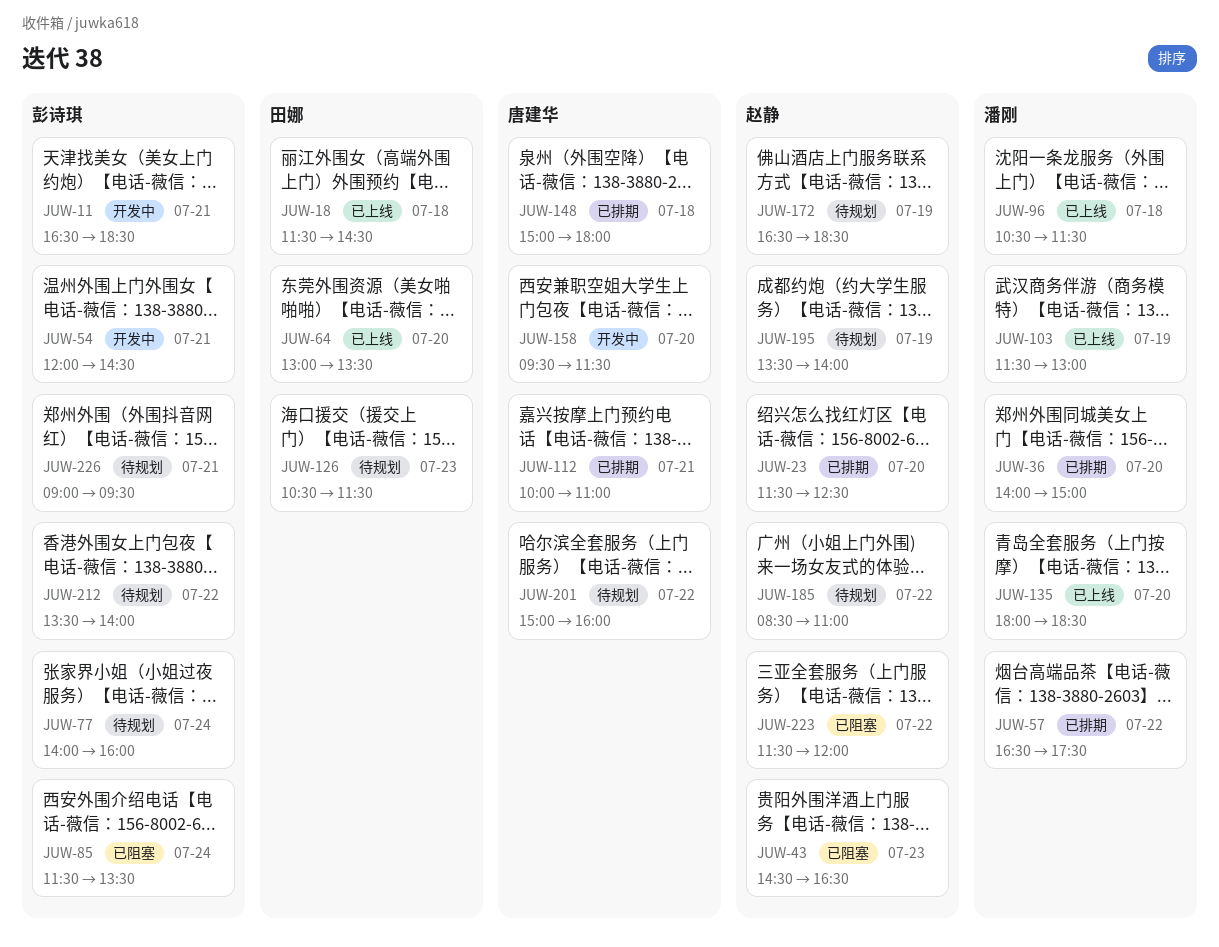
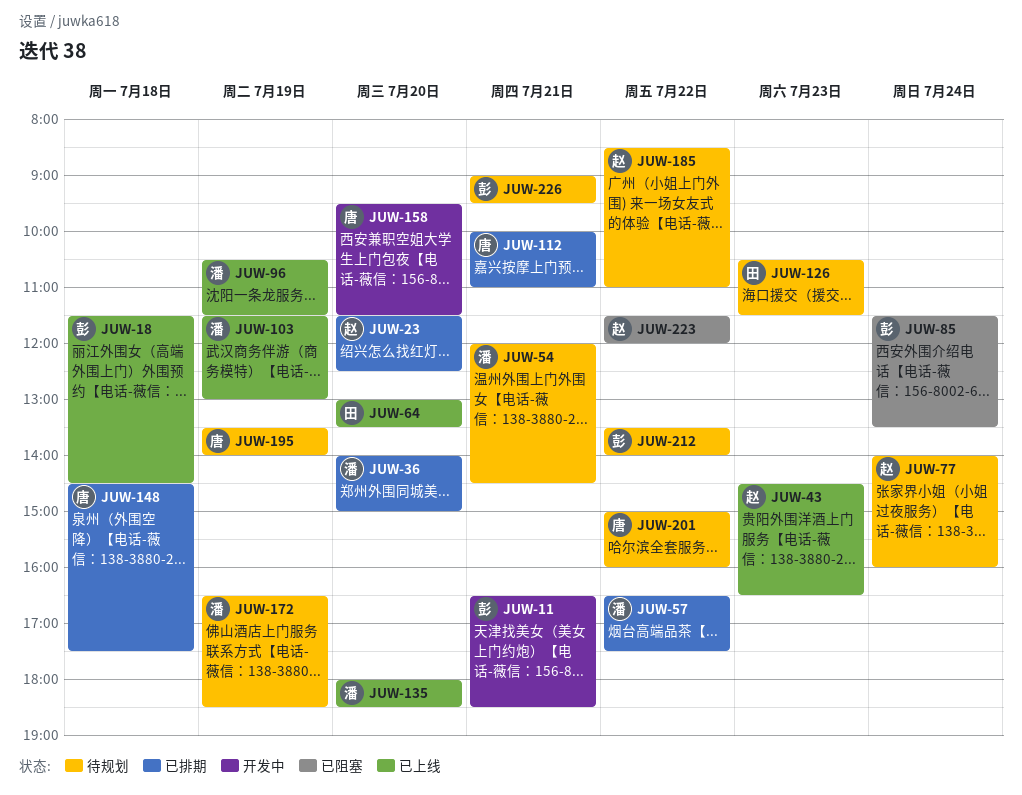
JUW-18, owner: 田娜 -> 彭诗琪
JUW-43, status: 已阻塞 -> 已上线
JUW-54, status: 开发中 -> 待规划
JUW-54, owner: 彭诗琪 -> 潘刚
JUW-77, owner: 彭诗琪 -> 赵静
JUW-96, day: Jul 18 -> Jul 19
JUW-148, begins: 15:00 -> 14:30
JUW-148, ends: 18:00 -> 17:30
JUW-172, owner: 赵静 -> 潘刚
JUW-195, owner: 赵静 -> 唐建华

